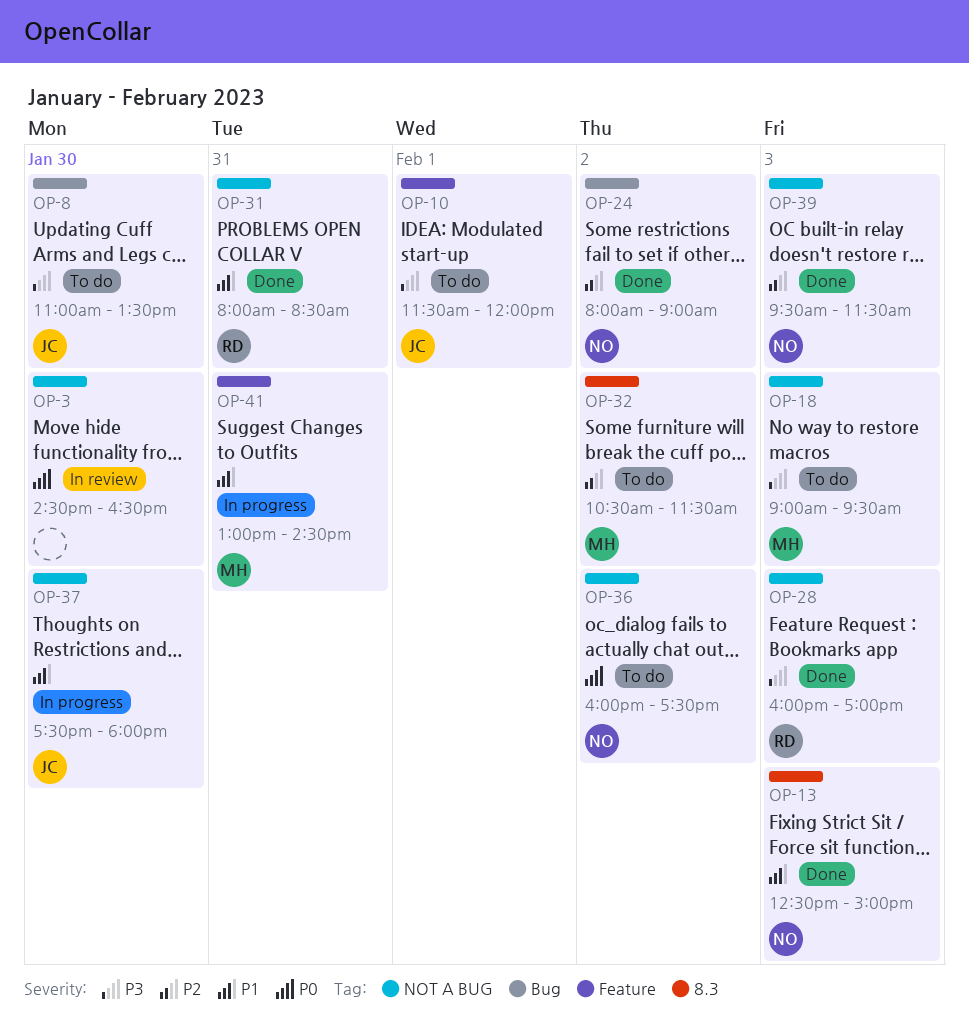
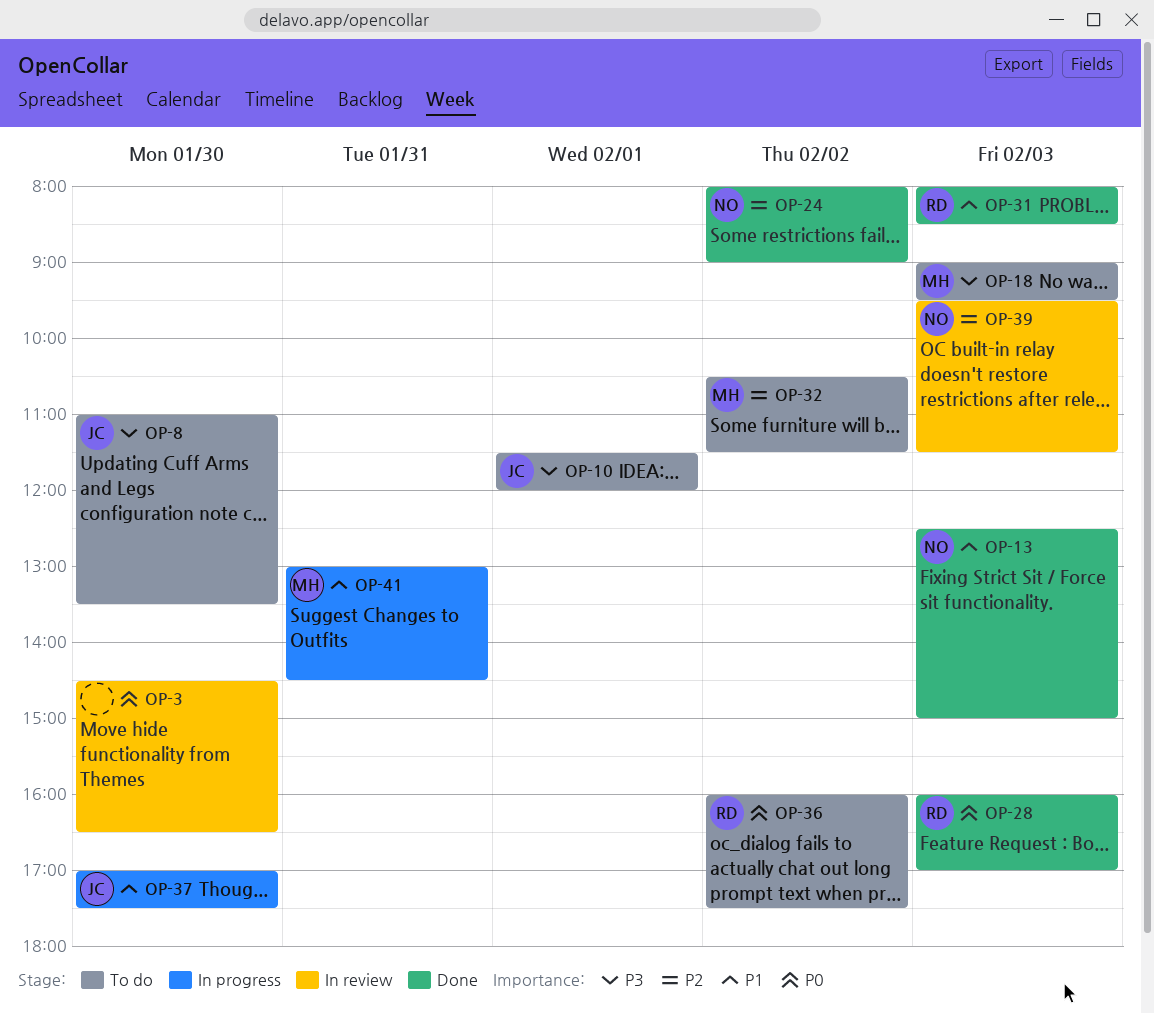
OP-28, priority: P3 -> P0
OP-31, day: Jan 31 -> Feb 3
OP-36, owner: NO -> RD
OP-37, begins: 17:30 -> 17:00
OP-37, ends: 18:00 -> 17:30
OP-39, status: Done -> In review

